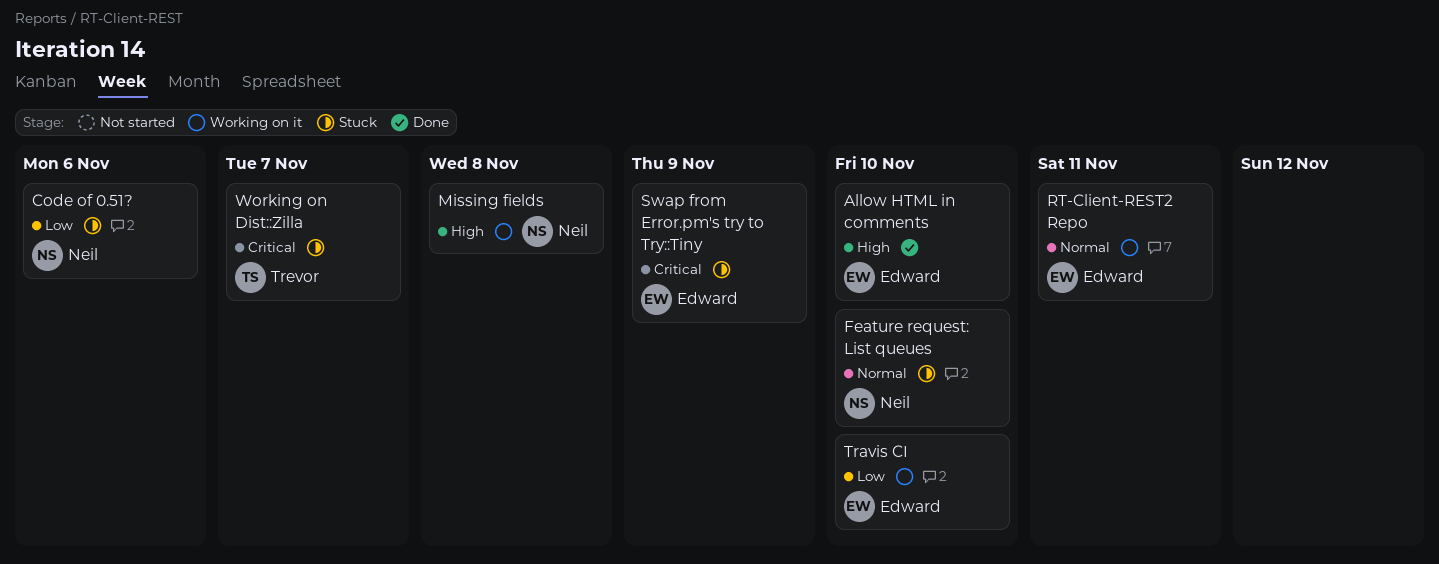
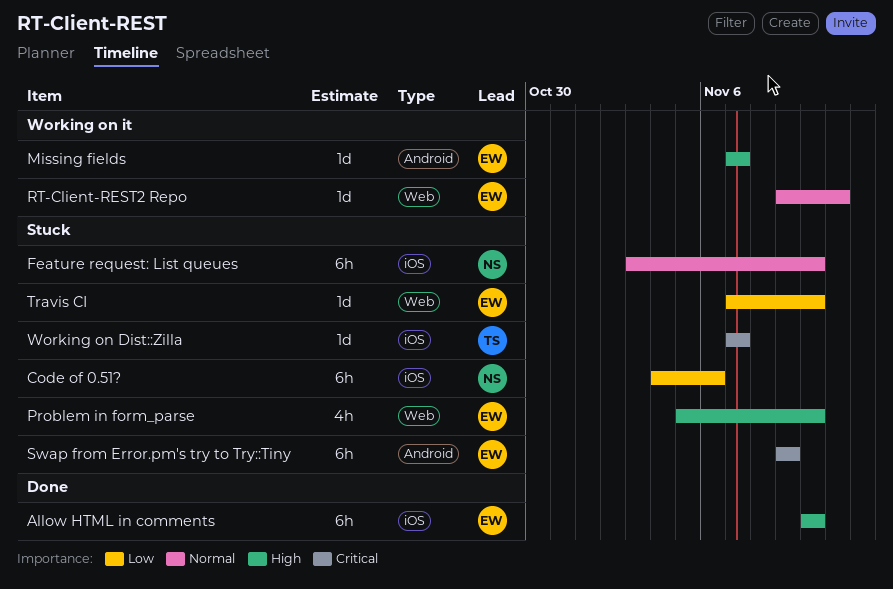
Missing fields, owner: Neil -> Edward
Missing fields, due: Nov 8 -> Nov 7
Problem in form_parse: none -> present
Travis CI, status: Working on it -> Stuck

